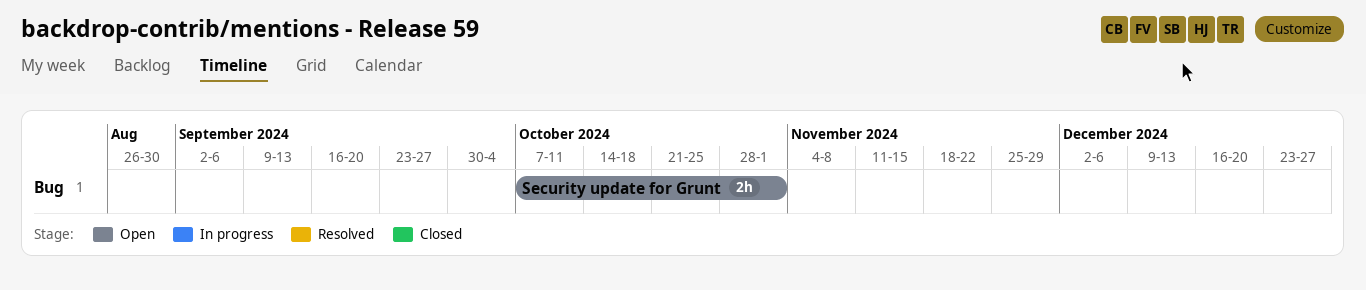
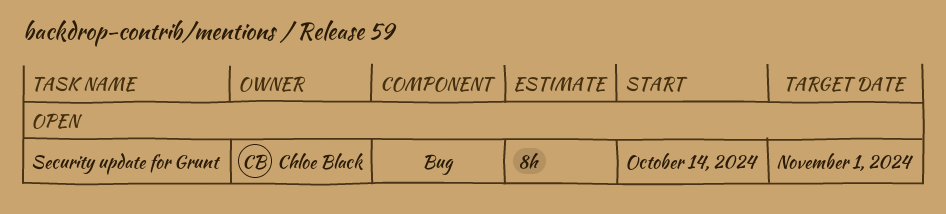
Security update for Grunt, estimate: 2h -> 8h
Security update for Grunt, start: Oct 7 -> Oct 14

